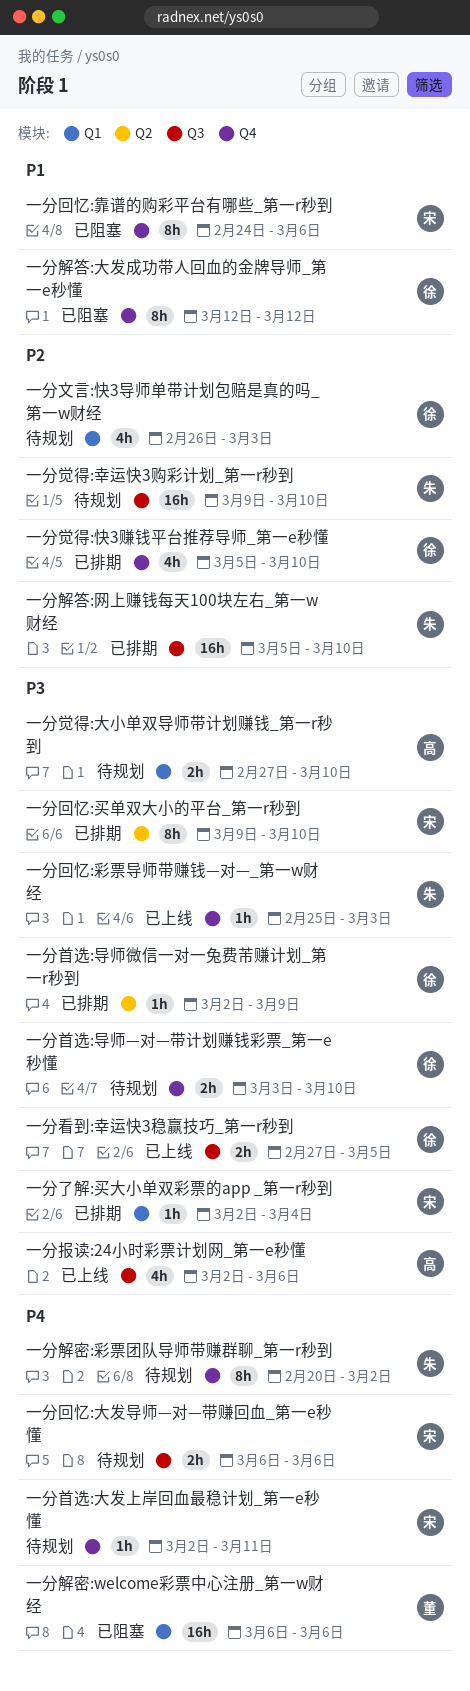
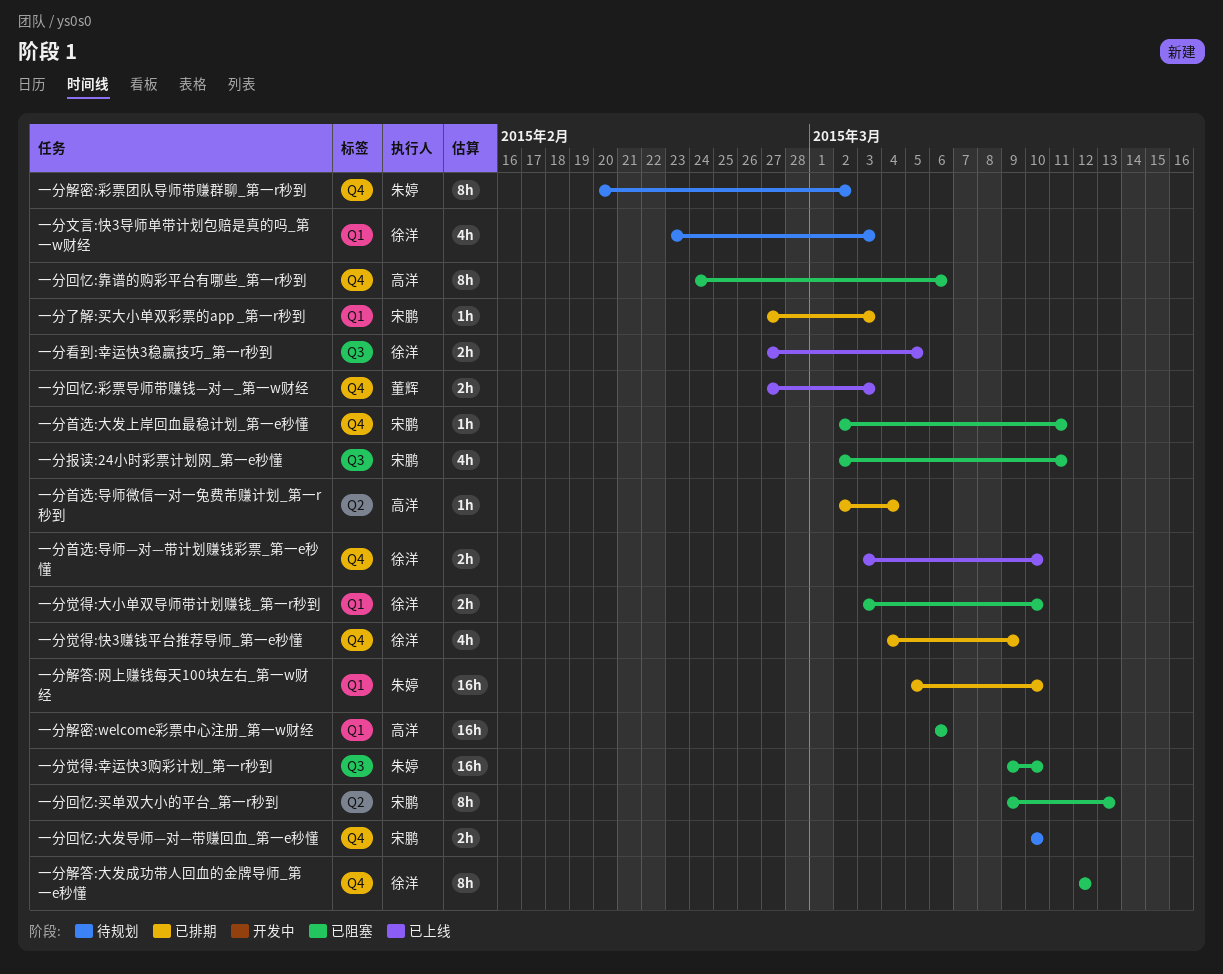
一分了解:买大小单双彩票的app _第一r秒到, start: Mar 2 -> Feb 27
一分了解:买大小单双彩票的app _第一r秒到, due: Mar 4 -> Mar 3
一分回忆:买单双大小的平台_第一r秒到, status: 已排期 -> 已阻塞
一分回忆:买单双大小的平台_第一r秒到, due: Mar 10 -> Mar 13
一分回忆:大发导师—对—带赚回血_第一e秒懂, label: Q3 -> Q4
一分回忆:大发导师—对—带赚回血_第一e秒懂, start: Mar 6 -> Mar 10
一分回忆:大发导师—对—带赚回血_第一e秒懂, due: Mar 6 -> Mar 10
一分回忆:彩票导师带赚钱—对—_第一w财经, owner: 朱婷 -> 董辉
一分回忆:彩票导师带赚钱—对—_第一w财经, estimate: 1h -> 2h
一分回忆:彩票导师带赚钱—对—_第一w财经, start: Feb 25 -> Feb 27
一分回忆:靠谱的购彩平台有哪些_第一r秒到, owner: 宋鹏 -> 高洋
一分报读:24小时彩票计划网_第一e秒懂, status: 已上线 -> 已阻塞
一分报读:24小时彩票计划网_第一e秒懂, owner: 高洋 -> 宋鹏
一分报读:24小时彩票计划网_第一e秒懂, due: Mar 6 -> Mar 11
一分文言:快3导师单带计划包赔是真的吗_第一w财经, start: Feb 26 -> Feb 23
一分觉得:大小单双导师带计划赚钱_第一r秒到, status: 待规划 -> 已阻塞
一分觉得:大小单双导师带计划赚钱_第一r秒到, owner: 高洋 -> 徐洋
一分觉得:大小单双导师带计划赚钱_第一r秒到, start: Feb 27 -> Mar 3
一分觉得:幸运快3购彩计划_第一r秒到, status: 待规划 -> 已阻塞
一分觉得:快3赚钱平台推荐导师_第一e秒懂, start: Mar 5 -> Mar 4
一分觉得:快3赚钱平台推荐导师_第一e秒懂, due: Mar 10 -> Mar 9
一分解密:welcome彩票中心注册_第一w财经, owner: 董辉 -> 高洋
一分解答:网上赚钱每天100块左右_第一w财经, label: Q3 -> Q1
一分首选:大发上岸回血最稳计划_第一e秒懂, status: 待规划 -> 已阻塞
一分首选:导师—对—带计划赚钱彩票_第一e秒懂, status: 待规划 -> 已上线
一分首选:导师微信一对一兔费芾赚计划_第一r秒到, owner: 徐洋 -> 高洋
一分首选:导师微信一对一兔费芾赚计划_第一r秒到, due: Mar 9 -> Mar 4

